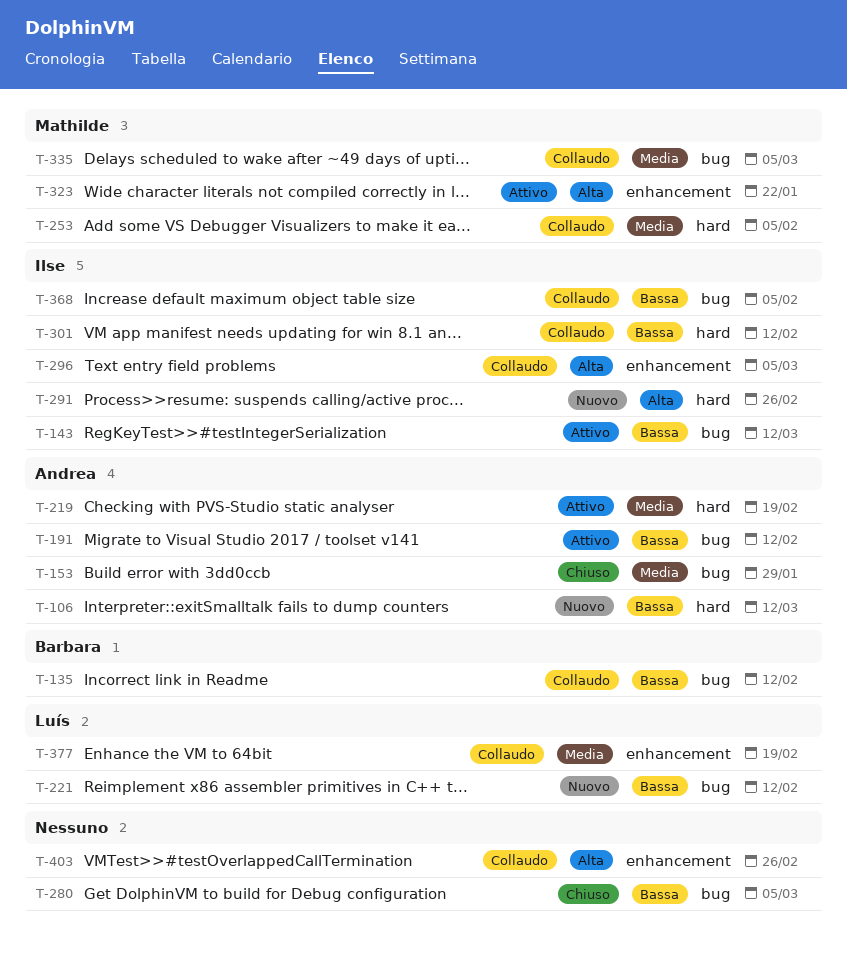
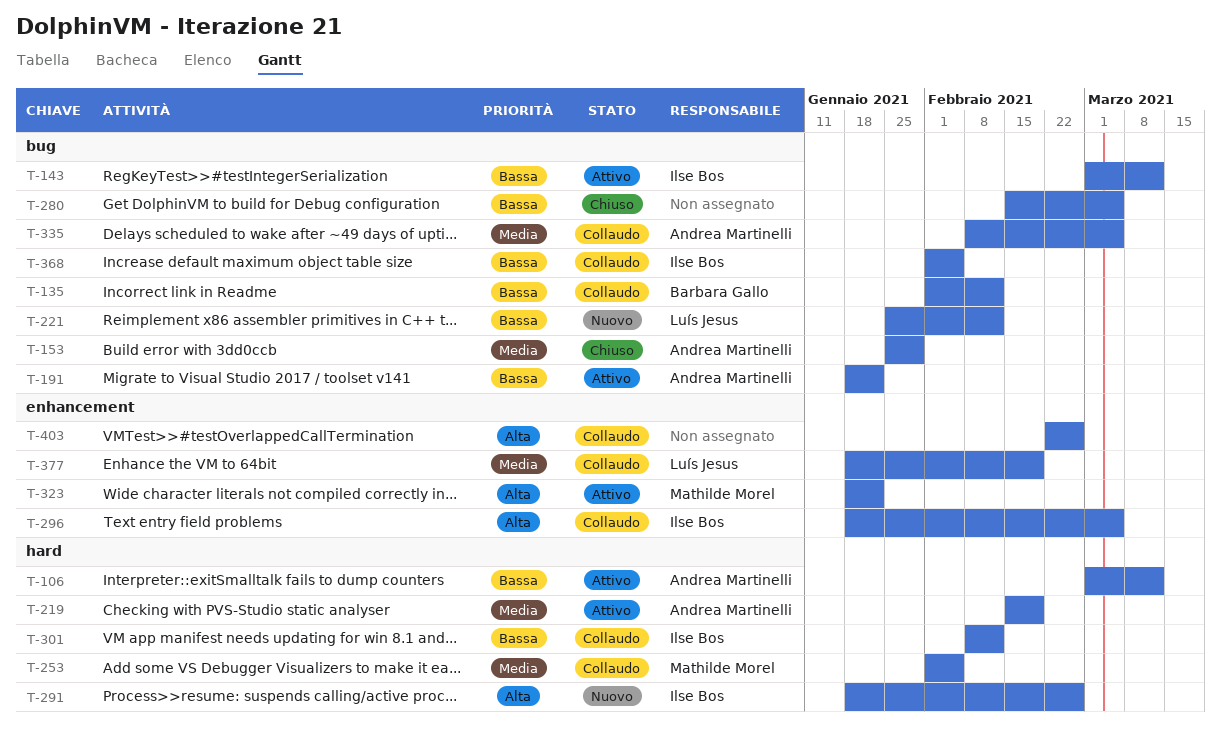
T-106, status: Nuovo -> Attivo
T-191, due: Feb 12 -> Jan 22
T-335, owner: Mathilde Morel -> Andrea Martinelli

